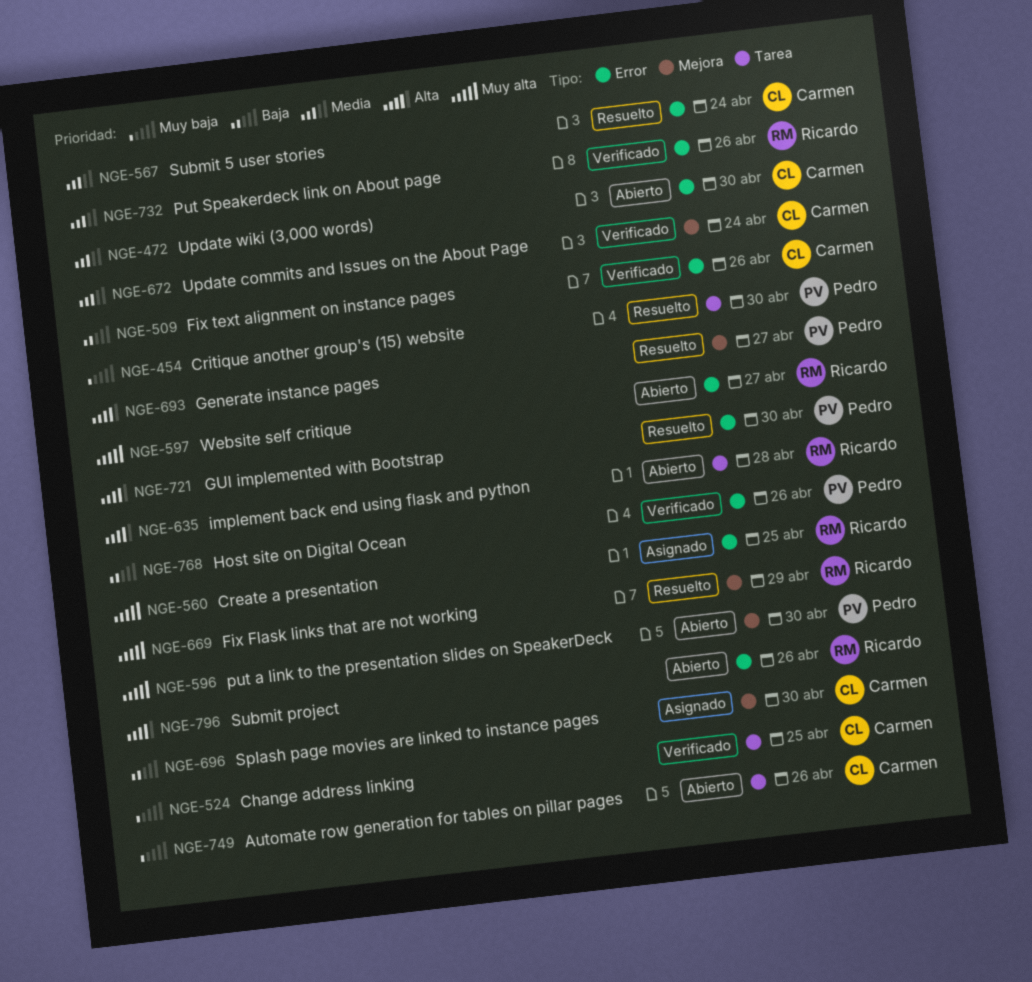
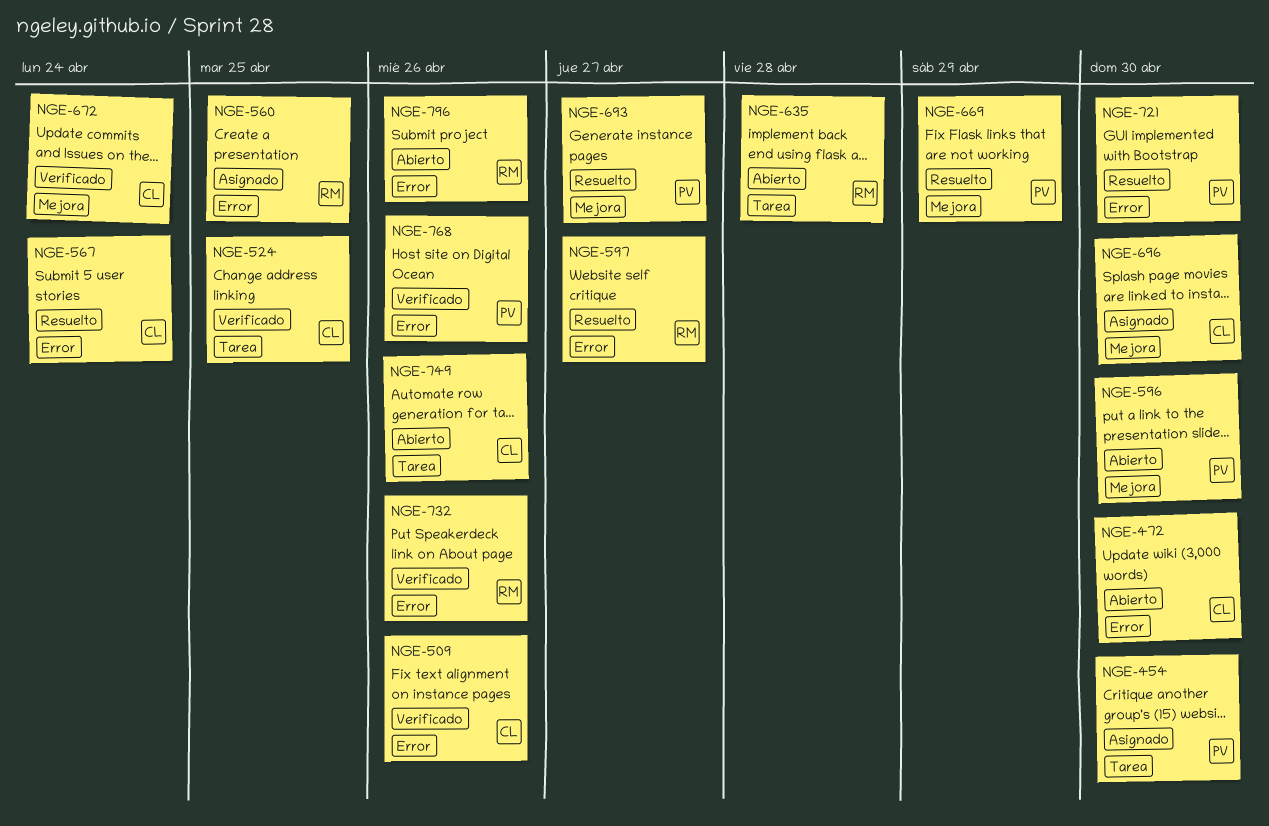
NGE-454, status: Resuelto -> Asignado
NGE-597, status: Abierto -> Resuelto
NGE-669, owner: Ricardo -> Pedro

